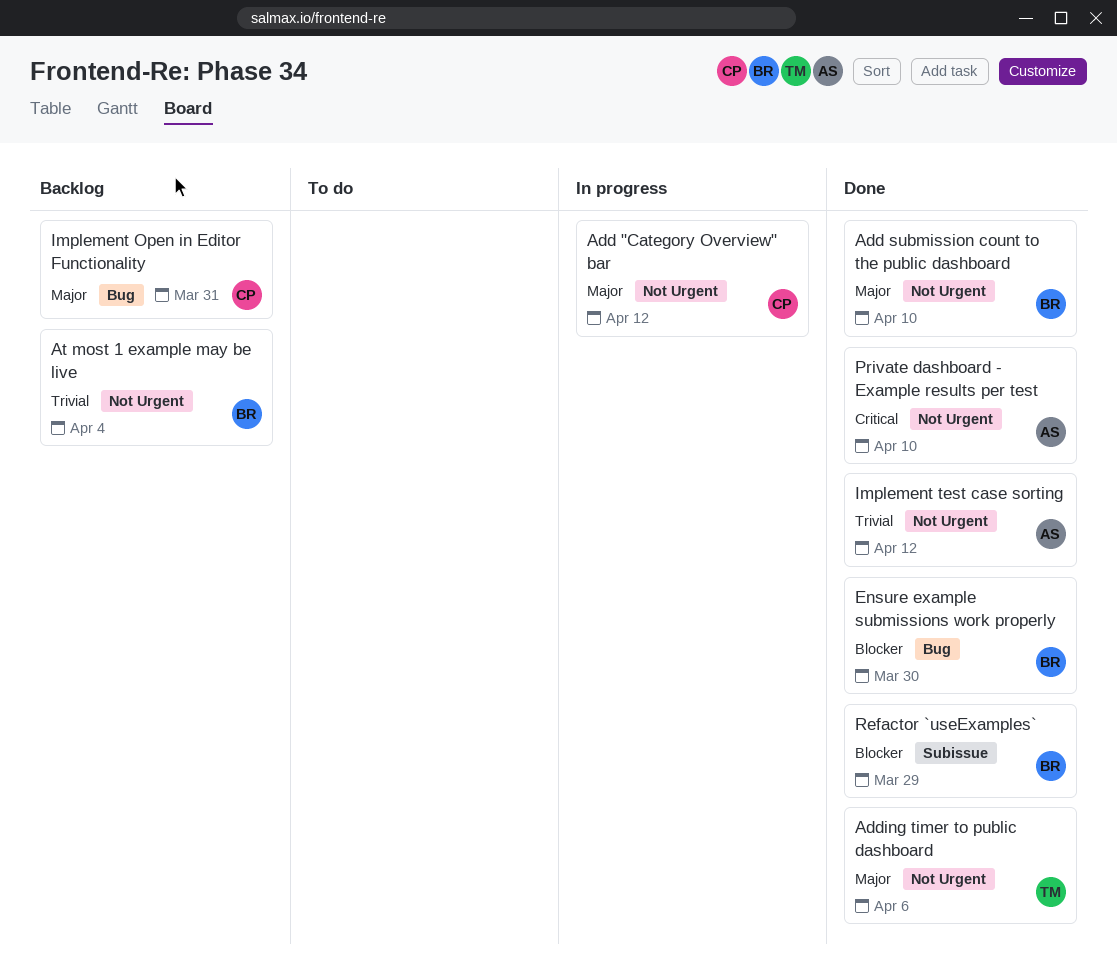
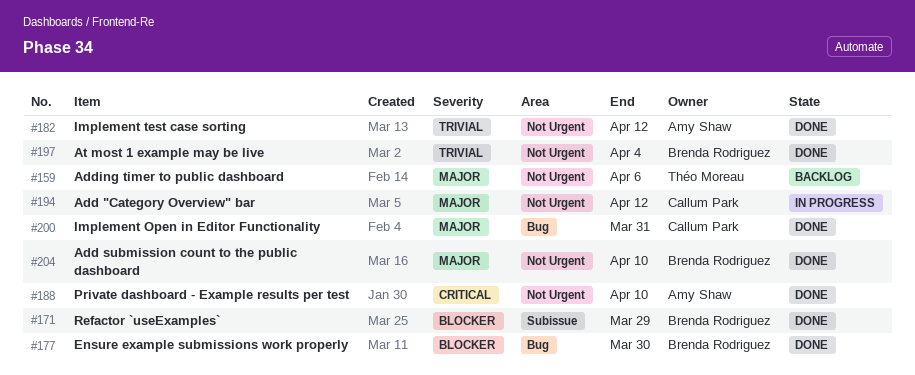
Adding timer to public dashboard, status: Done -> Backlog
At most 1 example may be live, status: Backlog -> Done
Implement Open in Editor Functionality, status: Backlog -> Done

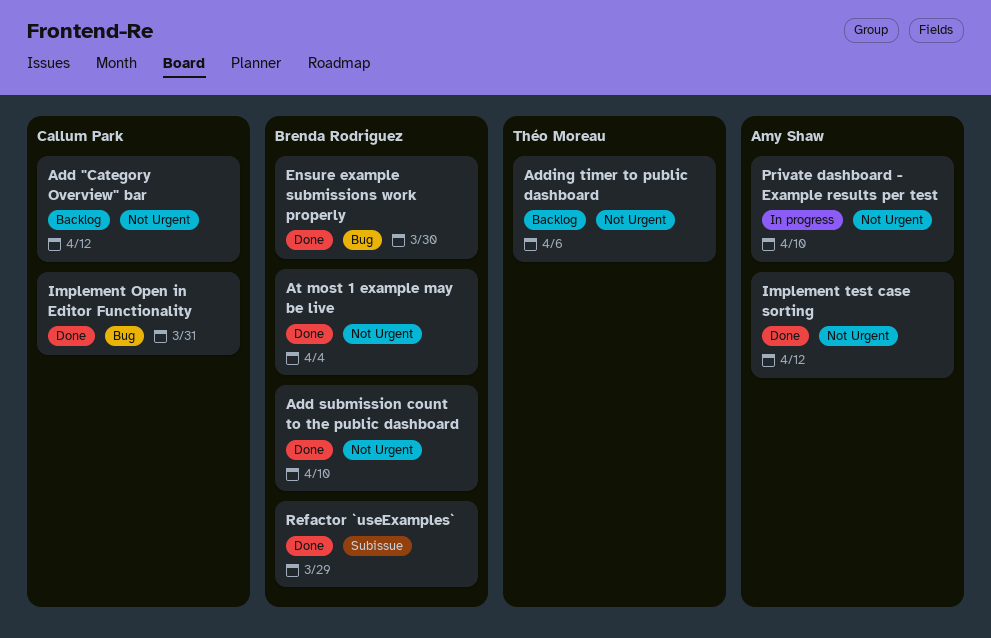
Add "Category Overview" bar, status: In progress -> Backlog
Private dashboard - Example results per test, status: Done -> In progress

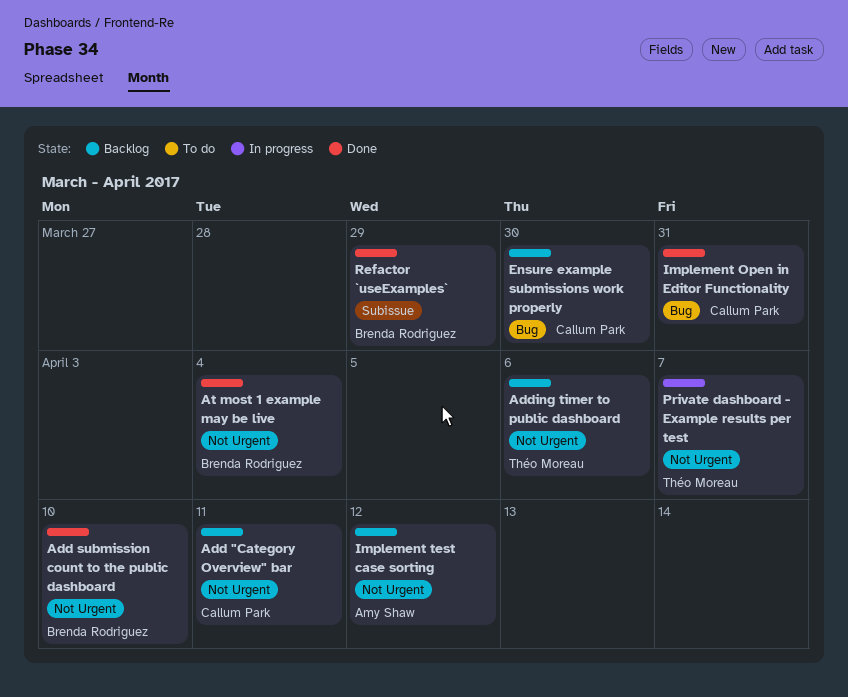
Add "Category Overview" bar, due: Apr 12 -> Apr 11
Ensure example submissions work properly, status: Done -> Backlog
Ensure example submissions work properly, owner: Brenda Rodriguez -> Callum Park
Implement test case sorting, status: Done -> Backlog
Private dashboard - Example results per test, owner: Amy Shaw -> Théo Moreau
Private dashboard - Example results per test, due: Apr 10 -> Apr 7

